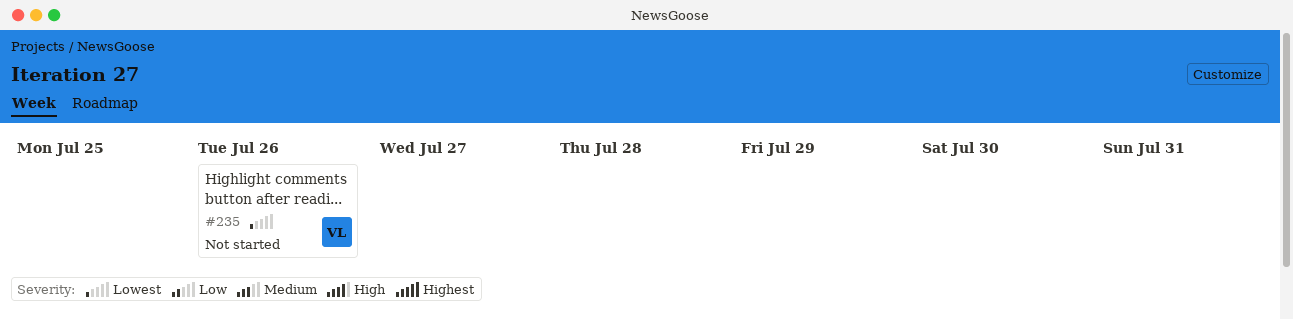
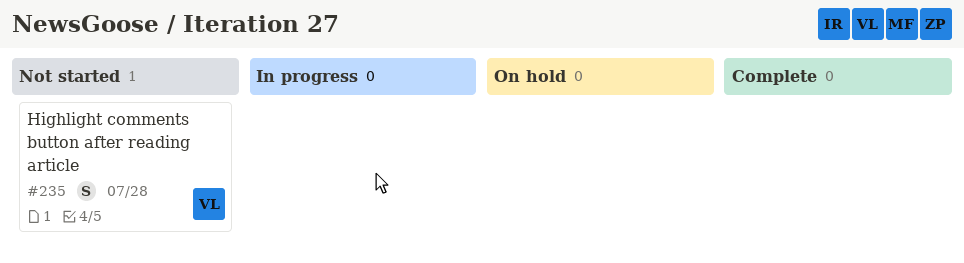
#235, due: Jul 26 -> Jul 28

